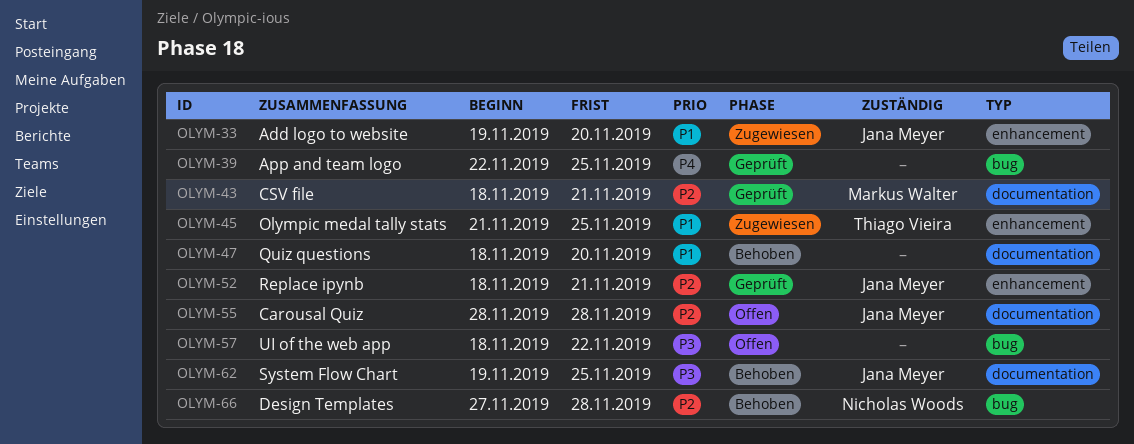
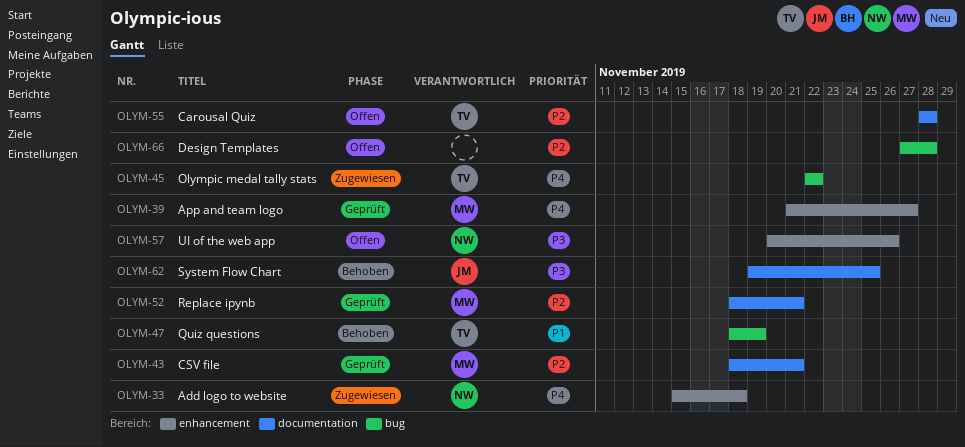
OLYM-33, owner: Jana Meyer -> Nicholas Woods
OLYM-33, priority: P1 -> P4
OLYM-33, start: Nov 19 -> Nov 15
OLYM-33, due: Nov 20 -> Nov 18
OLYM-39, owner: none -> Markus Walter
OLYM-39, label: bug -> enhancement
OLYM-39, start: Nov 22 -> Nov 21
OLYM-39, due: Nov 25 -> Nov 27
OLYM-45, priority: P1 -> P4
OLYM-45, label: enhancement -> bug
OLYM-45, start: Nov 21 -> Nov 22
OLYM-45, due: Nov 25 -> Nov 22
OLYM-47, owner: none -> Thiago Vieira
OLYM-47, label: documentation -> bug
OLYM-47, due: Nov 20 -> Nov 19
OLYM-52, owner: Jana Meyer -> Markus Walter
OLYM-52, label: enhancement -> documentation
OLYM-55, owner: Jana Meyer -> Thiago Vieira
OLYM-57, owner: none -> Nicholas Woods
OLYM-57, label: bug -> enhancement
OLYM-57, start: Nov 18 -> Nov 20
OLYM-57, due: Nov 22 -> Nov 26
OLYM-66, status: Behoben -> Offen
OLYM-66, owner: Nicholas Woods -> none

